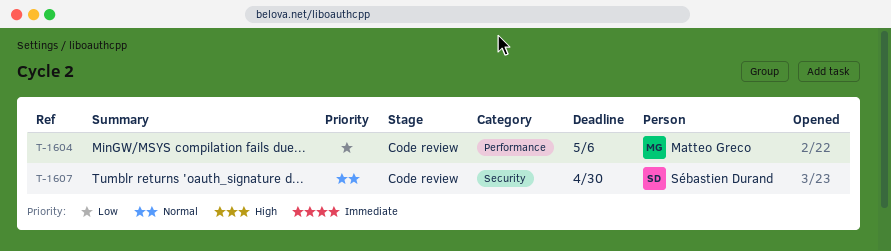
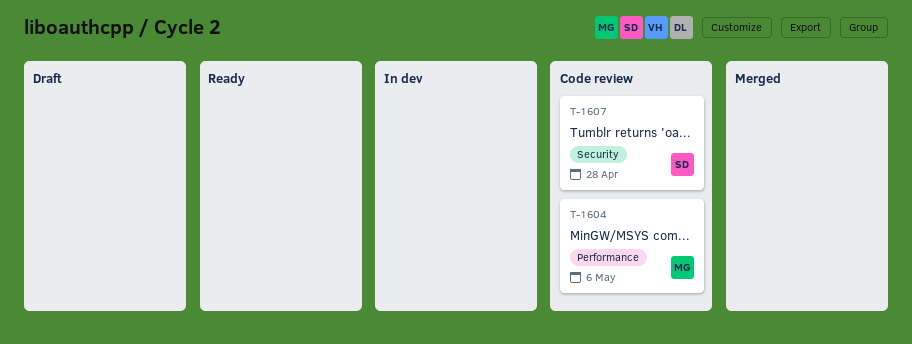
T-1607, due: Apr 30 -> Apr 28

